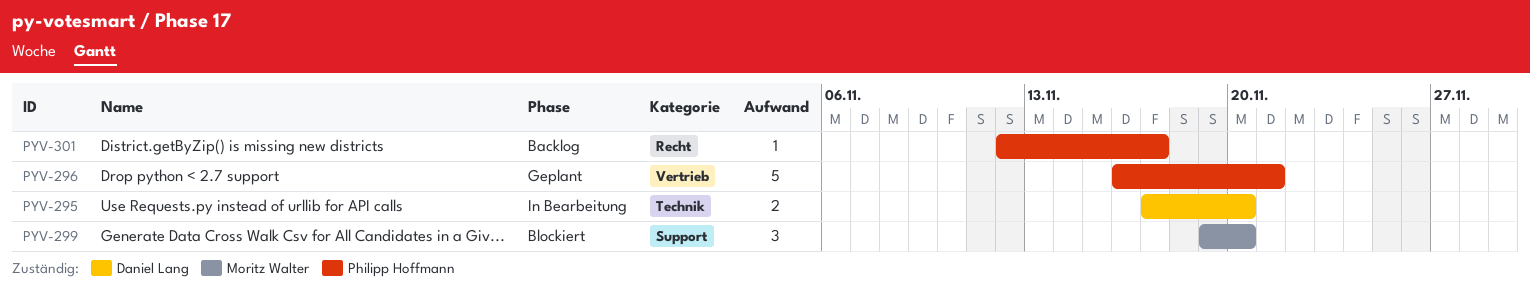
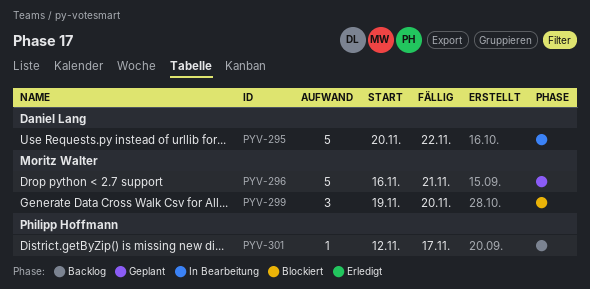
PYV-295, estimate: 2 -> 5
PYV-295, start: Nov 17 -> Nov 20
PYV-295, due: Nov 20 -> Nov 22
PYV-296, owner: Philipp Hoffmann -> Moritz Walter

